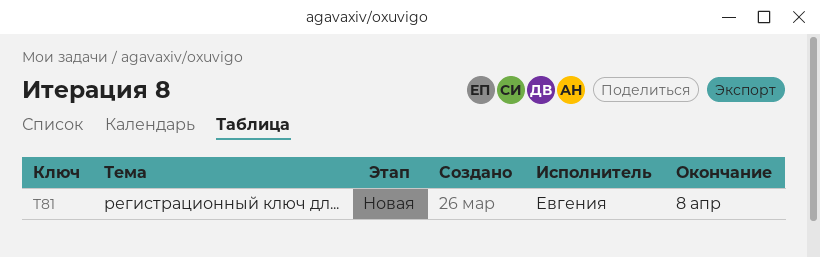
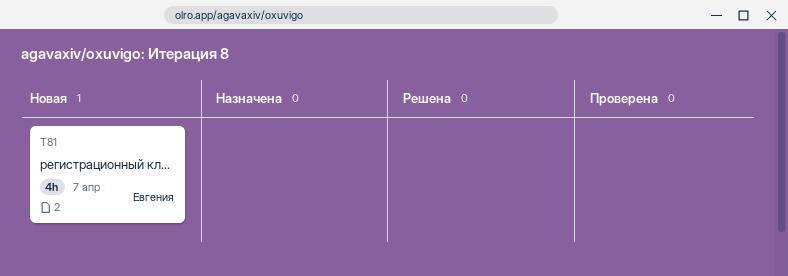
T81, due: Apr 8 -> Apr 7

